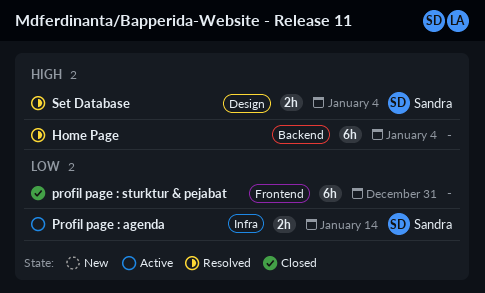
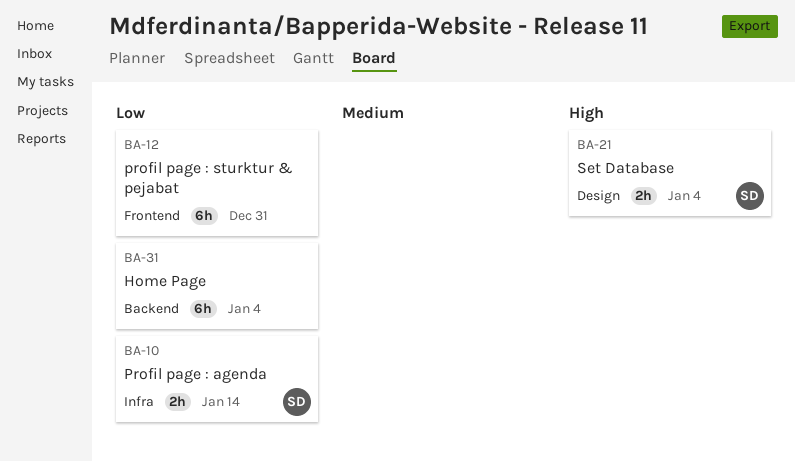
Home Page, priority: High -> Low

